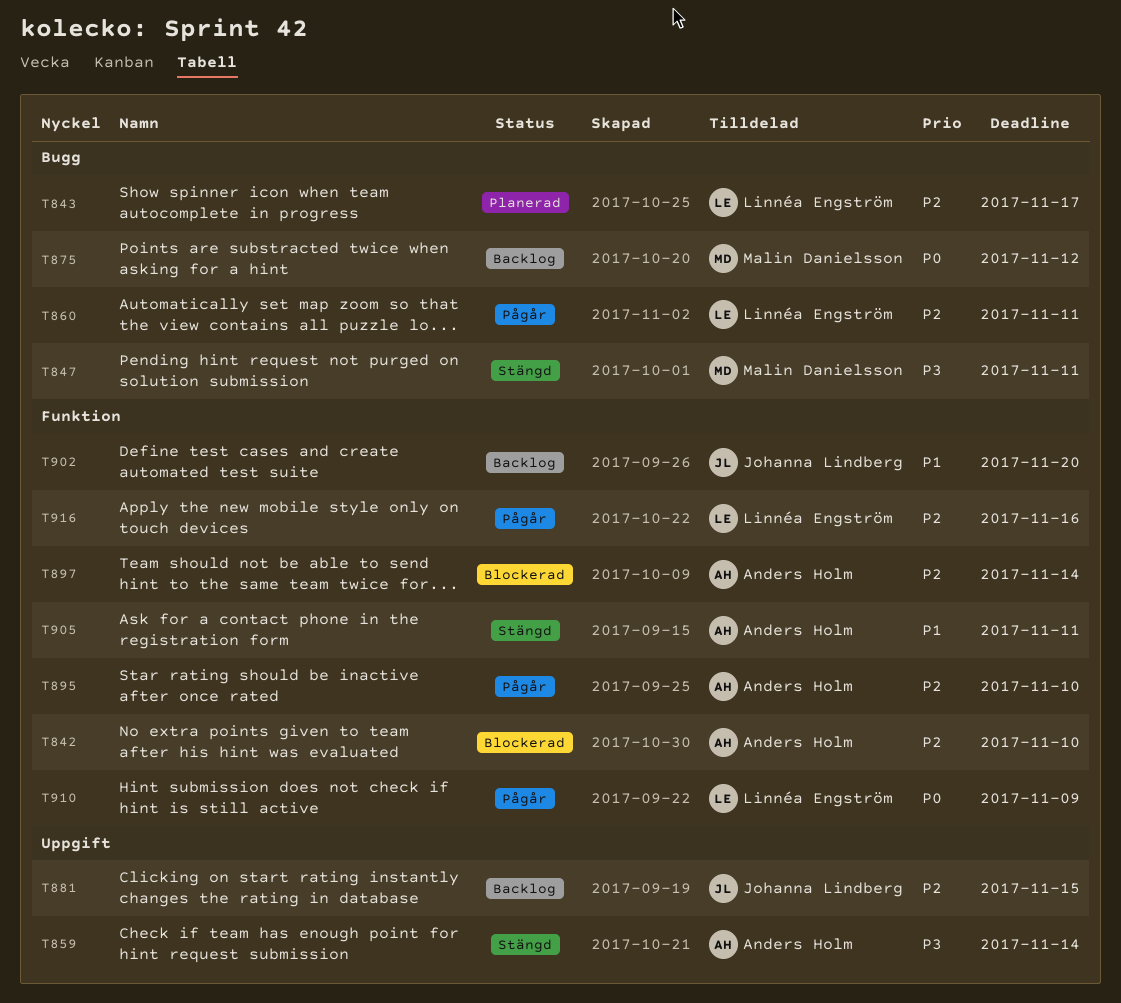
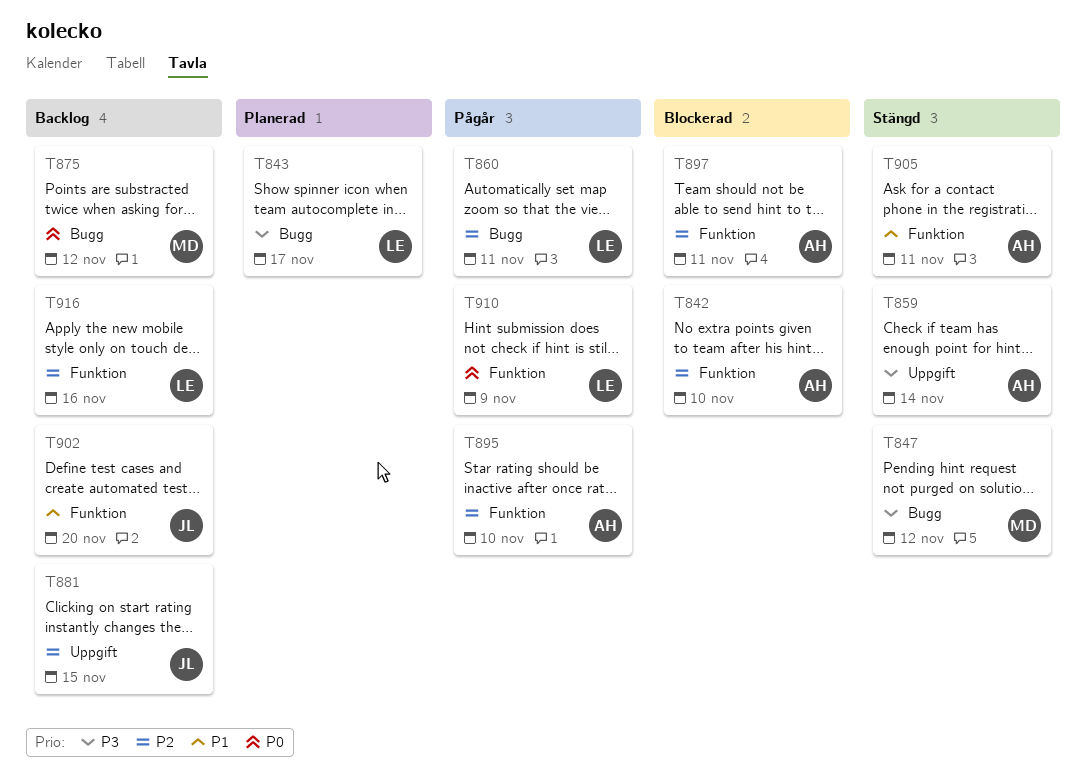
T843, priority: P2 -> P3
T847, due: Nov 11 -> Nov 12
T897, due: Nov 14 -> Nov 11
T916, status: Pågår -> Backlog

